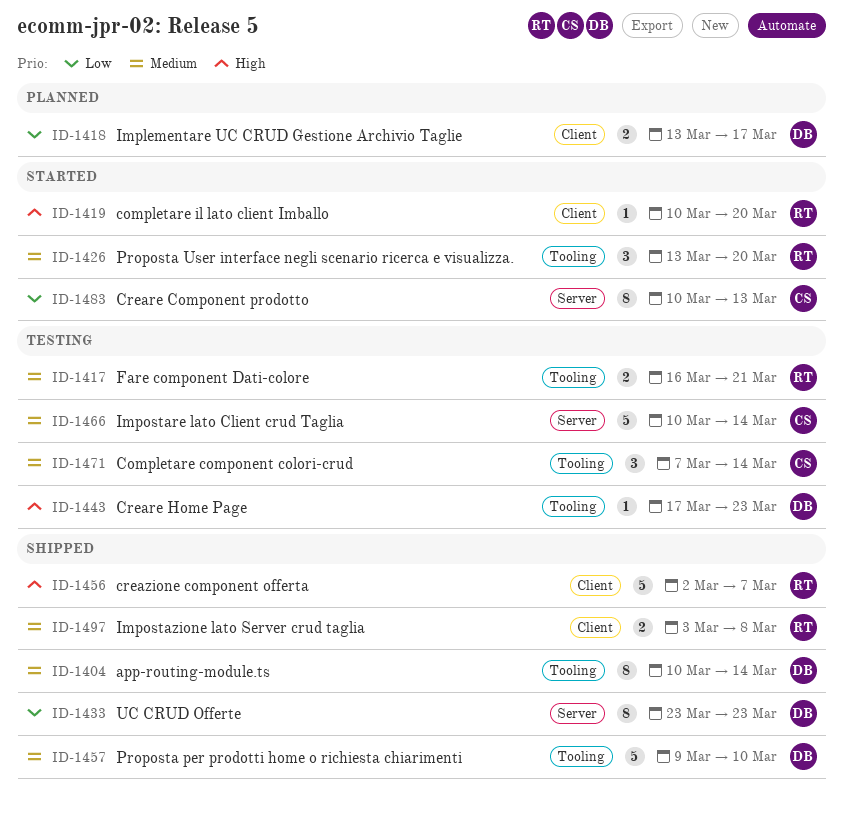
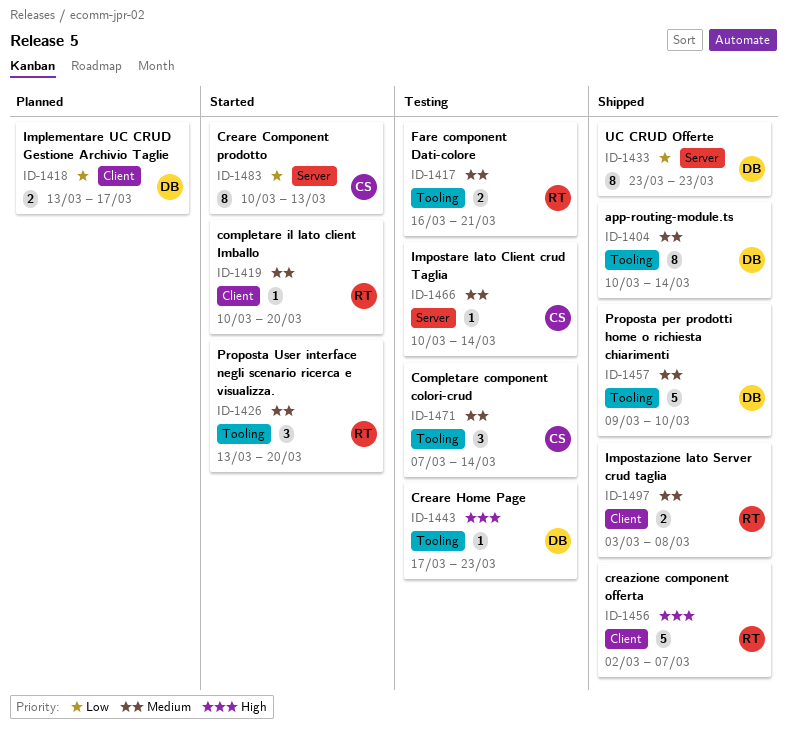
ID-1419, priority: High -> Medium
ID-1466, estimate: 5 -> 1

